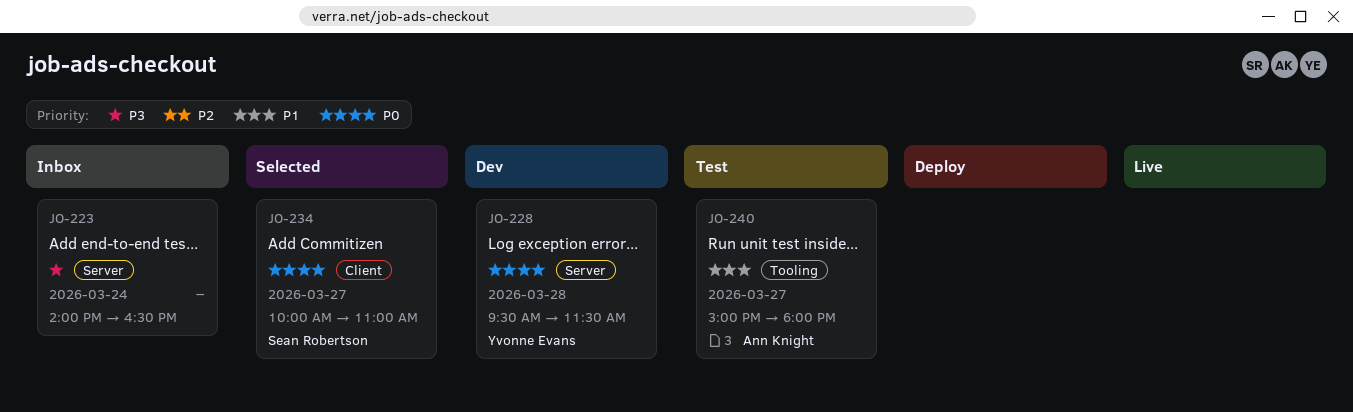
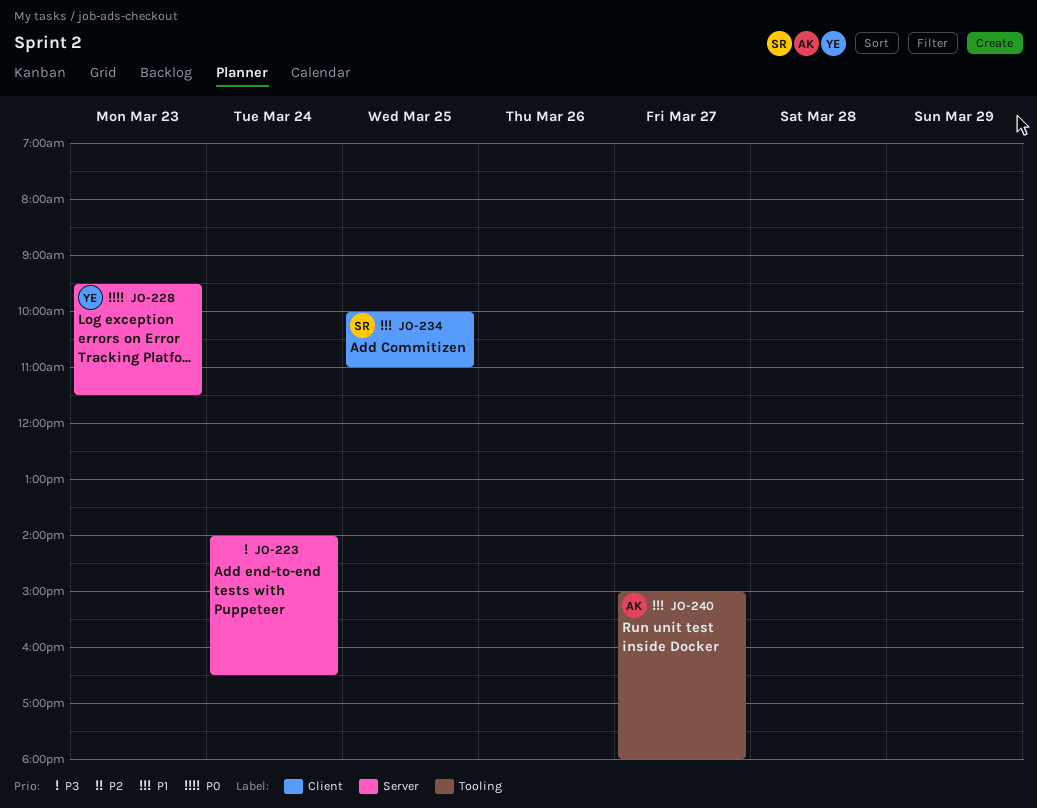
JO-228, day: Mar 28 -> Mar 23
JO-234, priority: P0 -> P1
JO-234, day: Mar 27 -> Mar 25

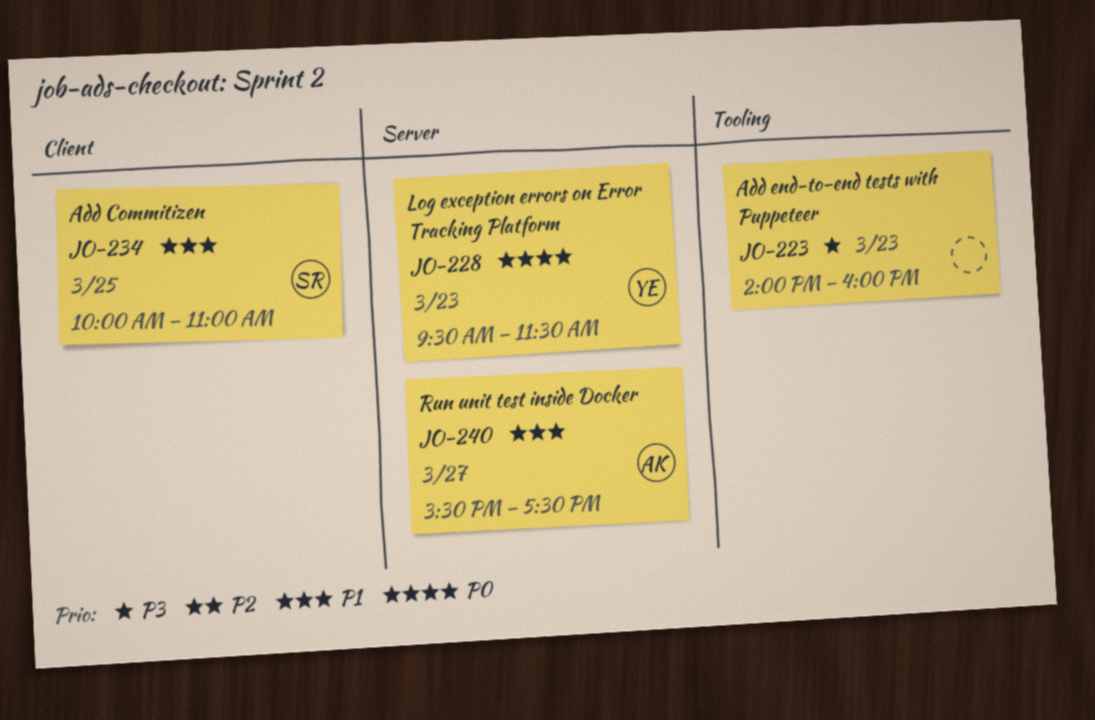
JO-223, label: Server -> Tooling
JO-223, day: Mar 24 -> Mar 23
JO-223, ends: 16:30 -> 16:00
JO-240, label: Tooling -> Server
JO-240, begins: 15:00 -> 15:30
JO-240, ends: 18:00 -> 17:30

